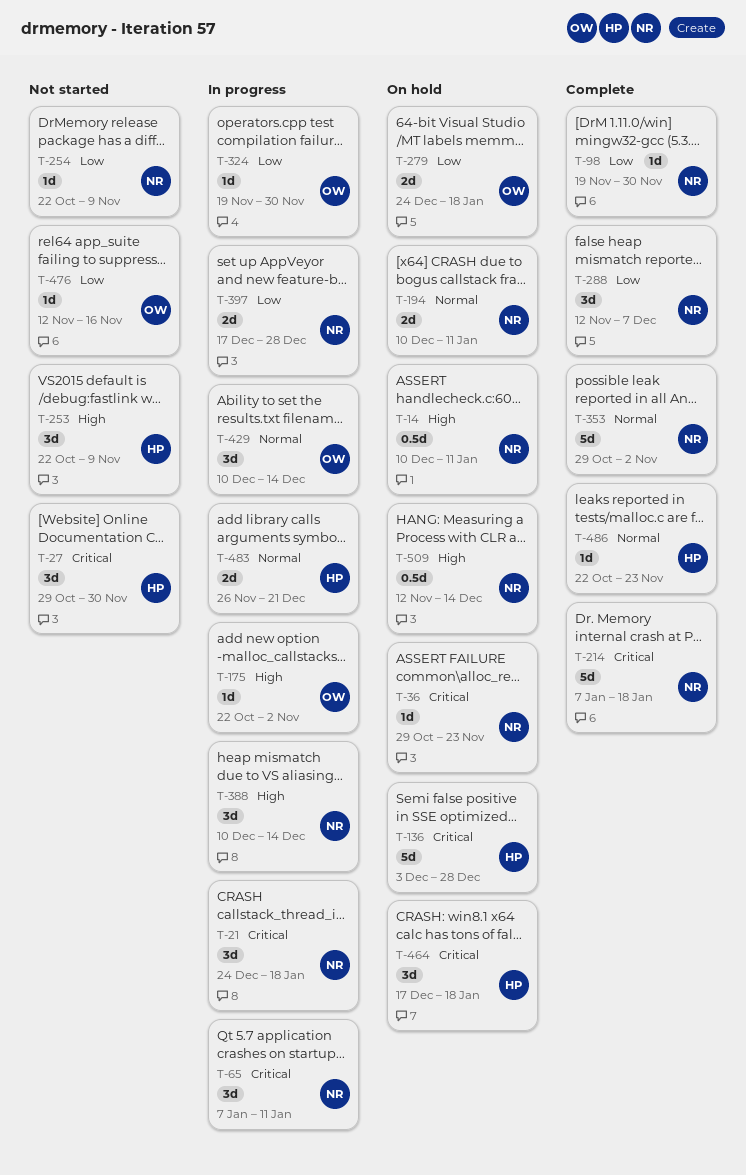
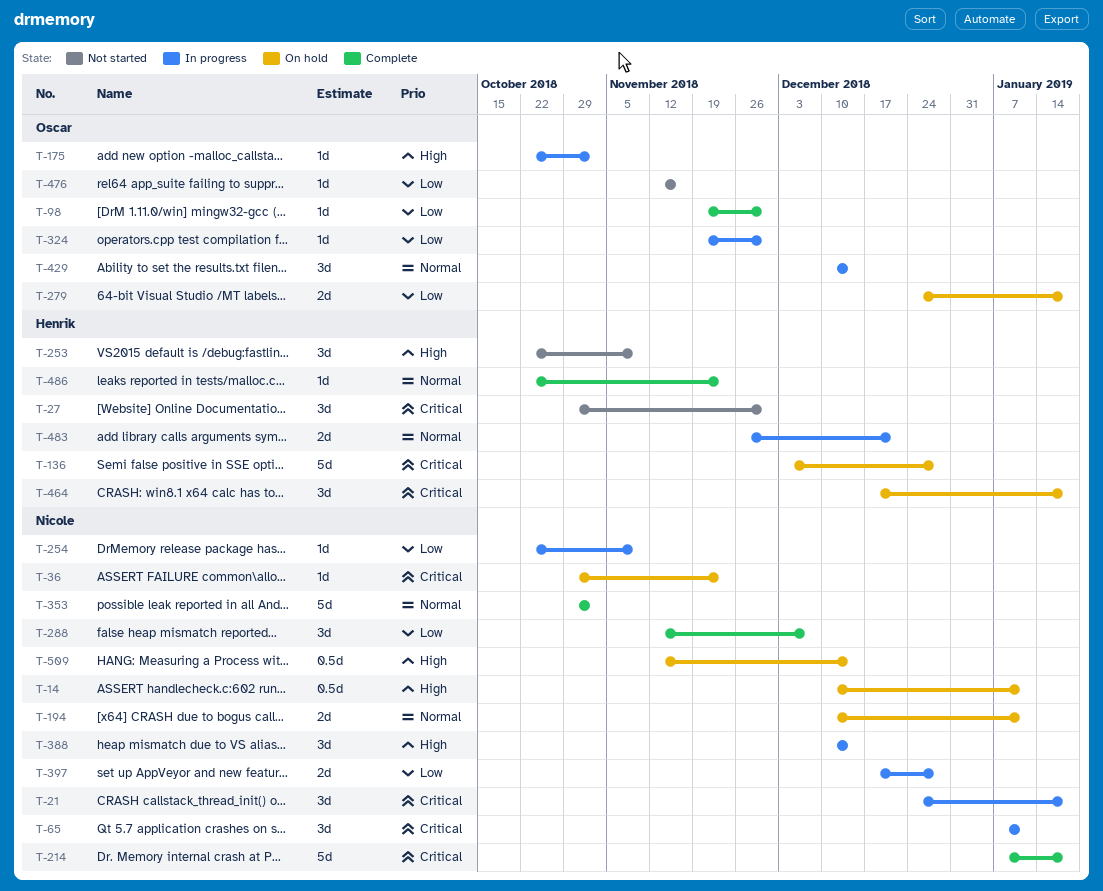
T-98, owner: Nicole -> Oscar
T-254, status: Not started -> In progress

